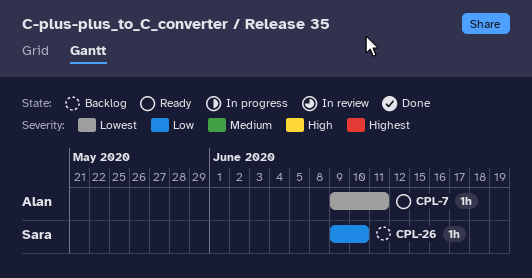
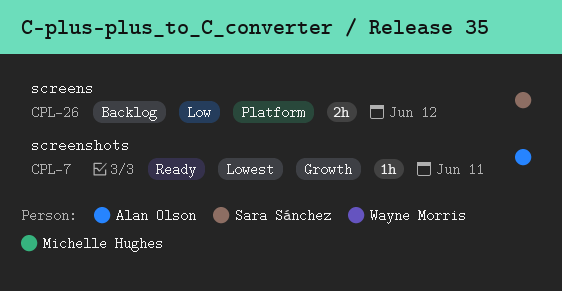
CPL-26, estimate: 1h -> 2h
CPL-26, due: Jun 10 -> Jun 12

